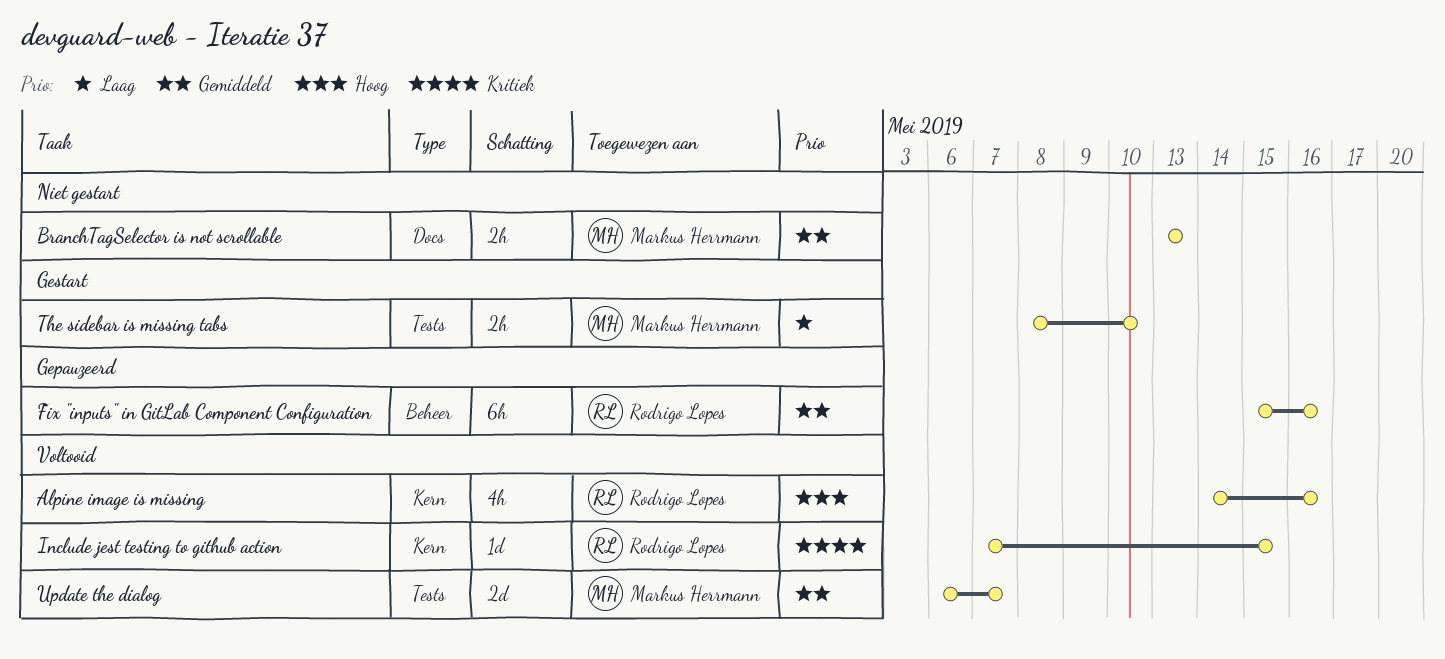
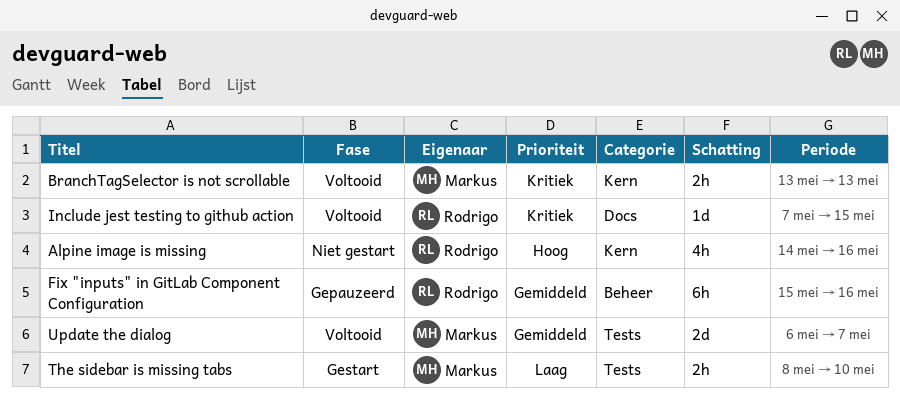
Alpine image is missing, status: Voltooid -> Niet gestart
BranchTagSelector is not scrollable, status: Niet gestart -> Voltooid
BranchTagSelector is not scrollable, priority: Gemiddeld -> Kritiek
BranchTagSelector is not scrollable, label: Docs -> Kern
Include jest testing to github action, label: Kern -> Docs

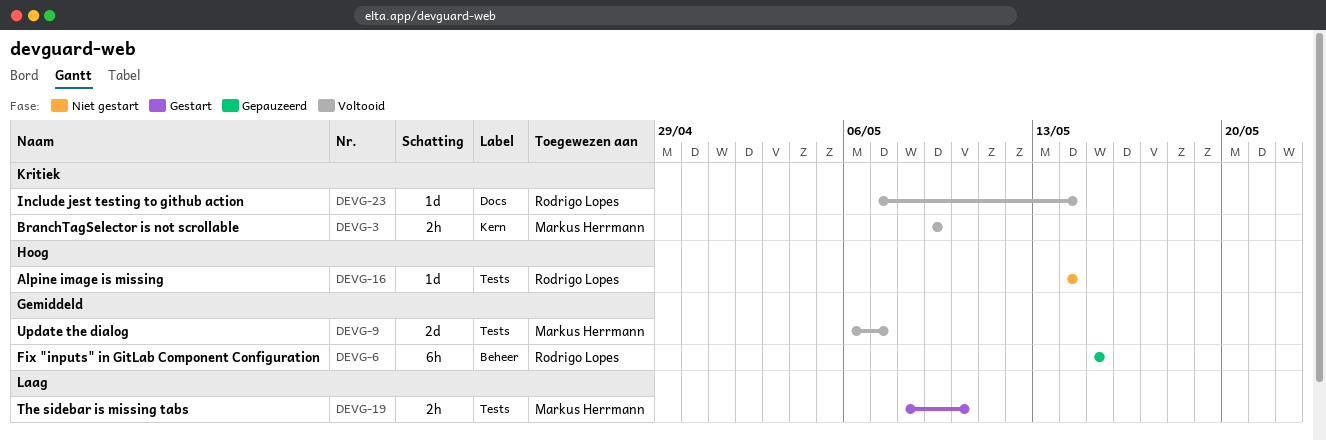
Alpine image is missing, label: Kern -> Tests
Alpine image is missing, estimate: 4h -> 1d
Alpine image is missing, due: May 16 -> May 14
BranchTagSelector is not scrollable, start: May 13 -> May 9
BranchTagSelector is not scrollable, due: May 13 -> May 9
Fix "inputs" in GitLab Component Configuration, due: May 16 -> May 15
Include jest testing to github action, due: May 15 -> May 14

